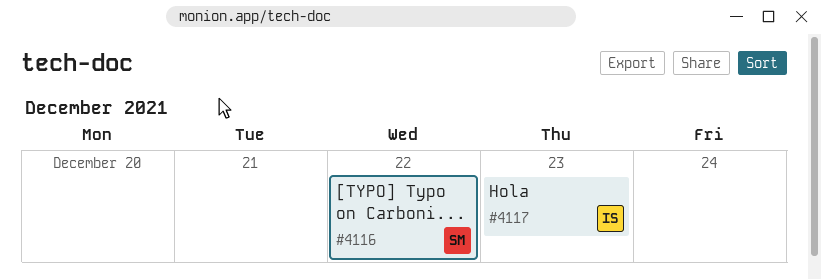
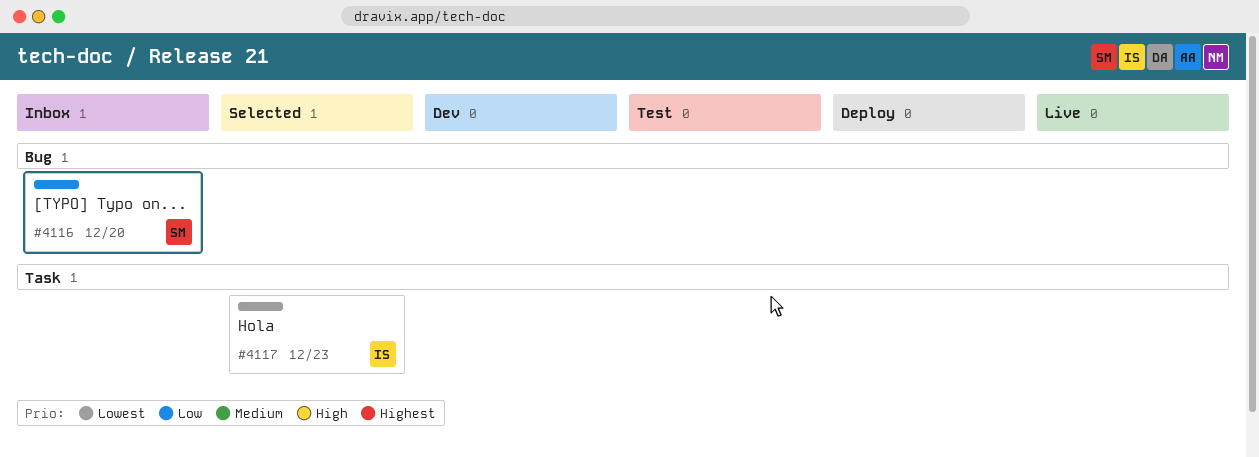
#4116, due: Dec 22 -> Dec 20

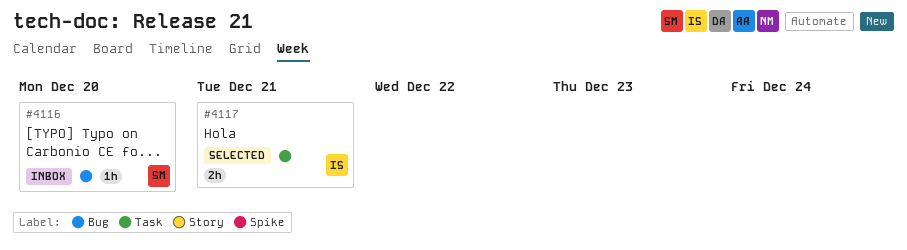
#4117, due: Dec 23 -> Dec 21

